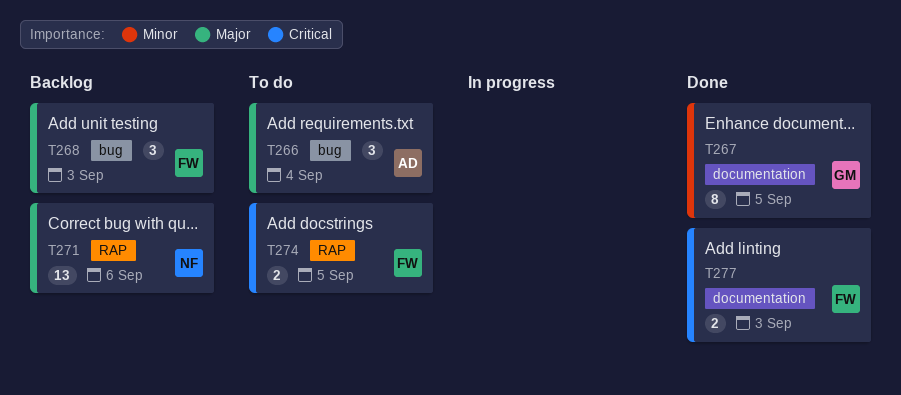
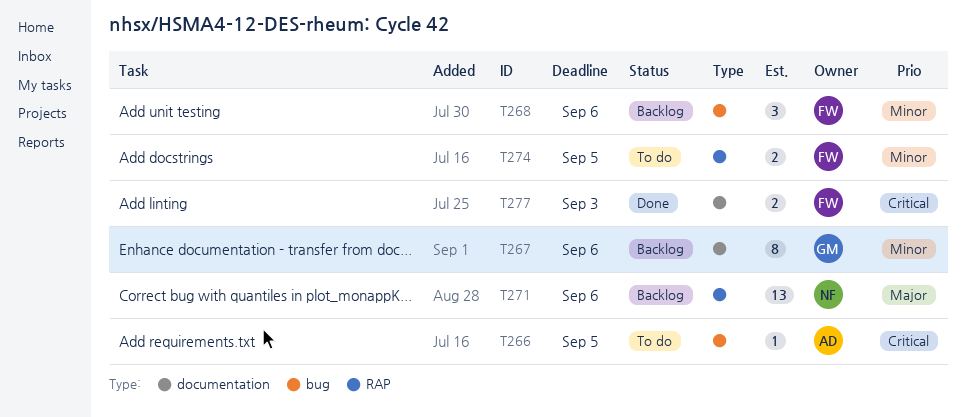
T266, priority: Major -> Critical
T266, estimate: 3 -> 1
T266, due: Sep 4 -> Sep 5
T267, status: Done -> Backlog
T267, due: Sep 5 -> Sep 6
T268, priority: Major -> Minor
T268, due: Sep 3 -> Sep 6
T274, priority: Critical -> Minor

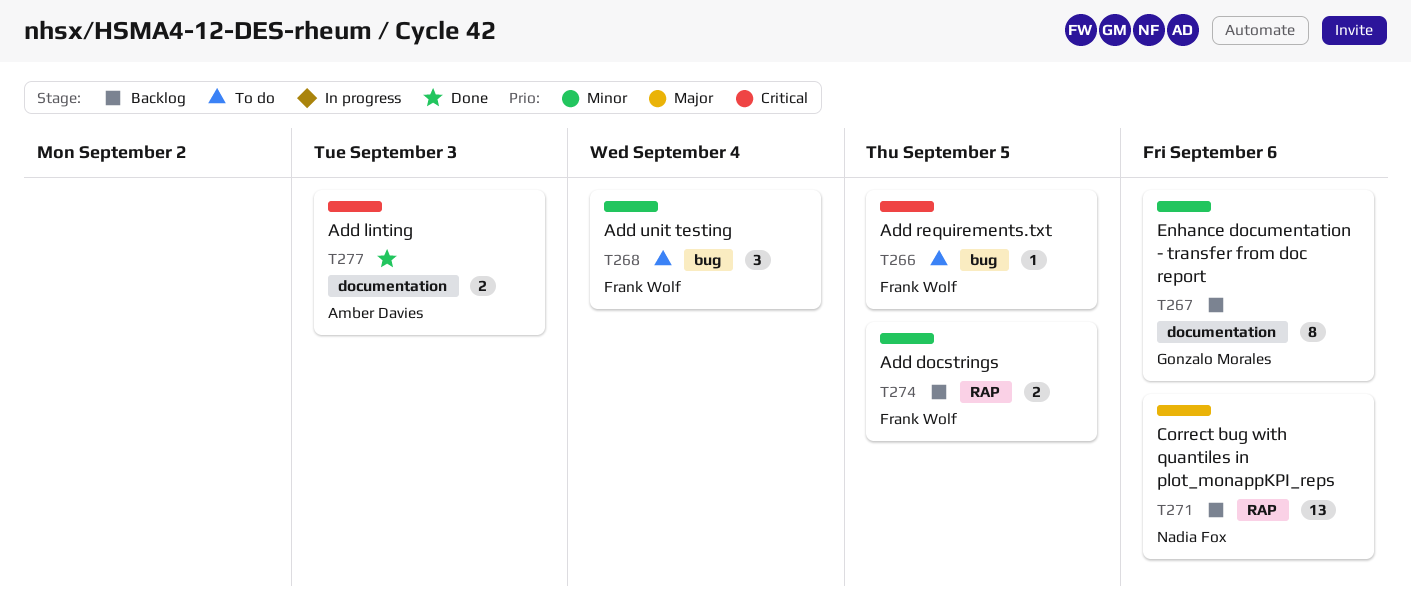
T266, owner: Amber Davies -> Frank Wolf
T268, status: Backlog -> To do
T268, due: Sep 6 -> Sep 4
T274, status: To do -> Backlog
T277, owner: Frank Wolf -> Amber Davies

